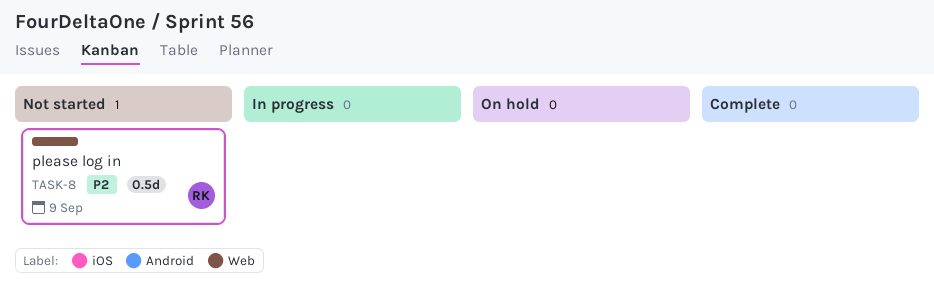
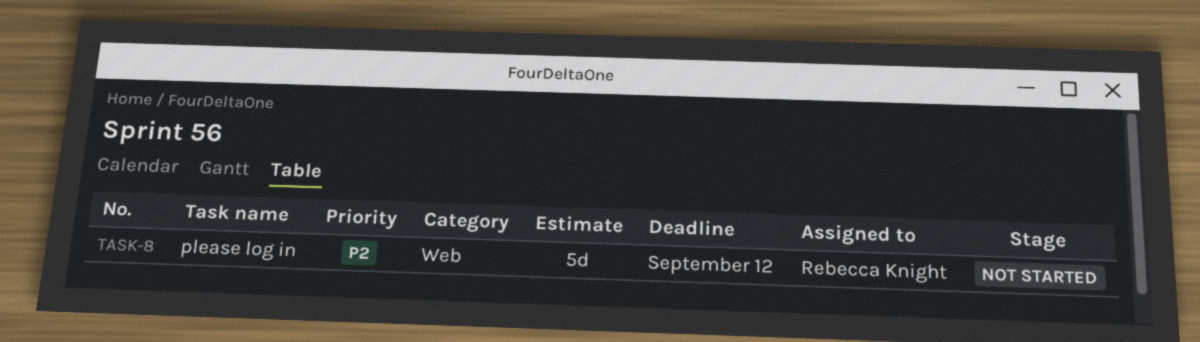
TASK-8, estimate: 0.5d -> 5d
TASK-8, due: Sep 9 -> Sep 12

